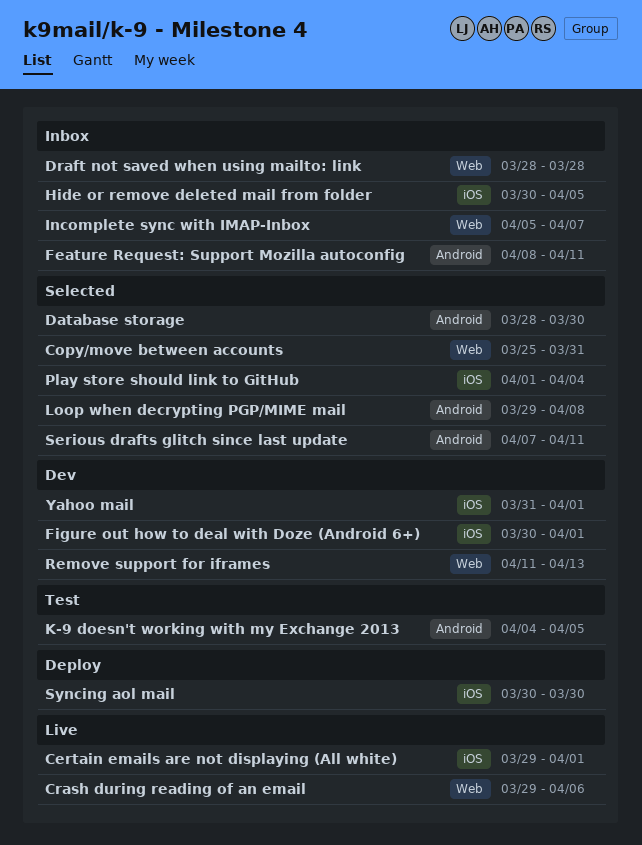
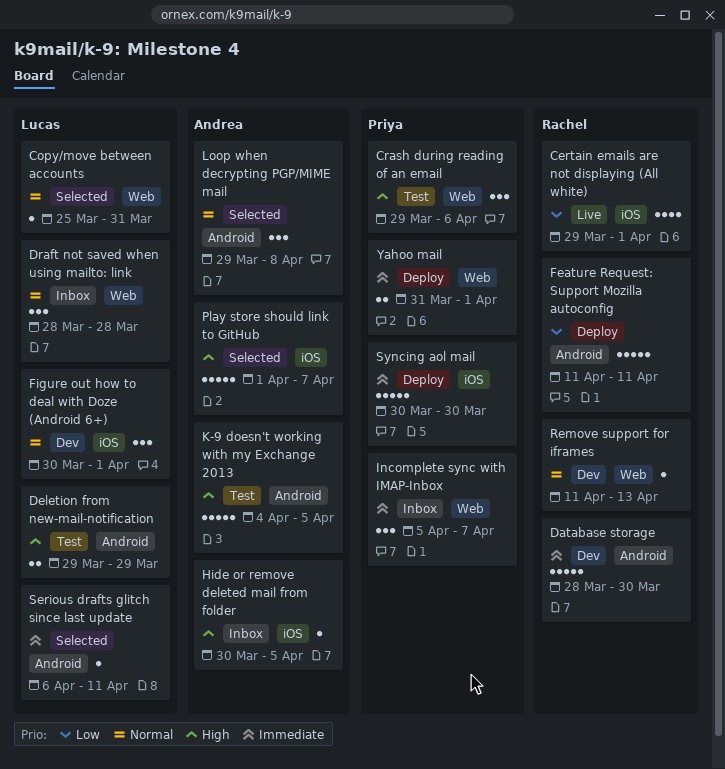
Crash during reading of an email, status: Live -> Test
Database storage, status: Selected -> Dev
Deletion from new-mail-notification: none -> present
Feature Request: Support Mozilla autoconfig, status: Inbox -> Deploy
Feature Request: Support Mozilla autoconfig, start: Apr 8 -> Apr 11
Play store should link to GitHub, due: Apr 4 -> Apr 7
Serious drafts glitch since last update, start: Apr 7 -> Apr 6
Yahoo mail, status: Dev -> Deploy
Yahoo mail, label: iOS -> Web

